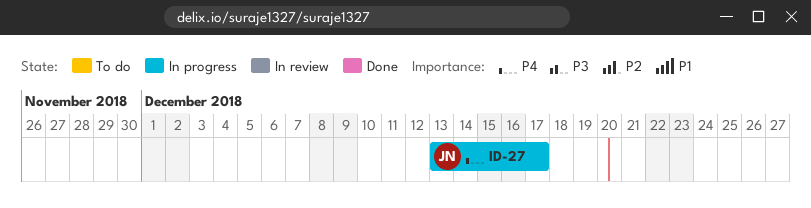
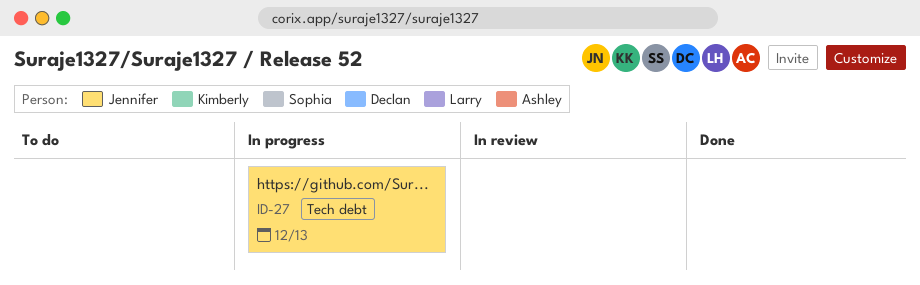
ID-27, due: Dec 17 -> Dec 13

